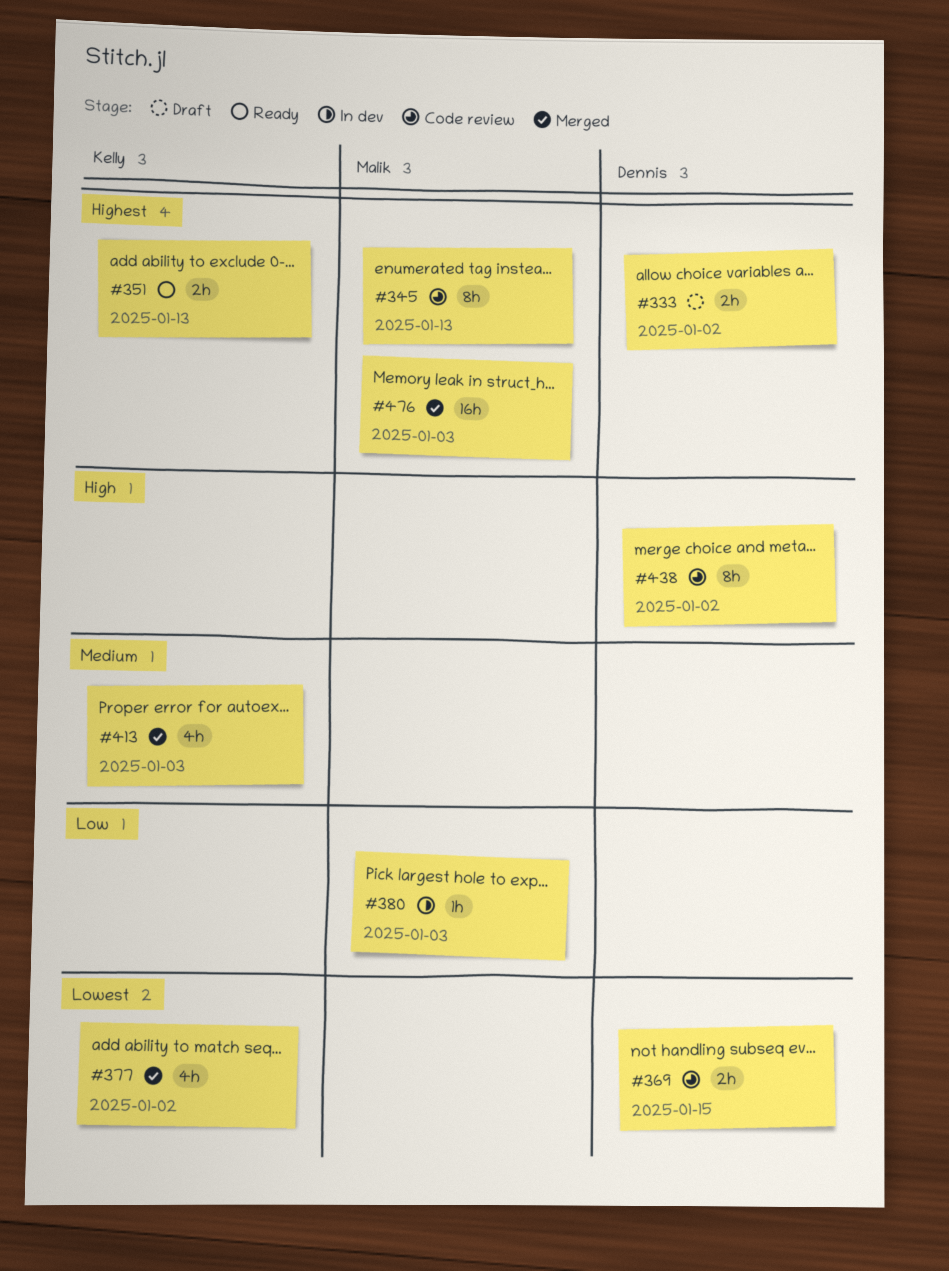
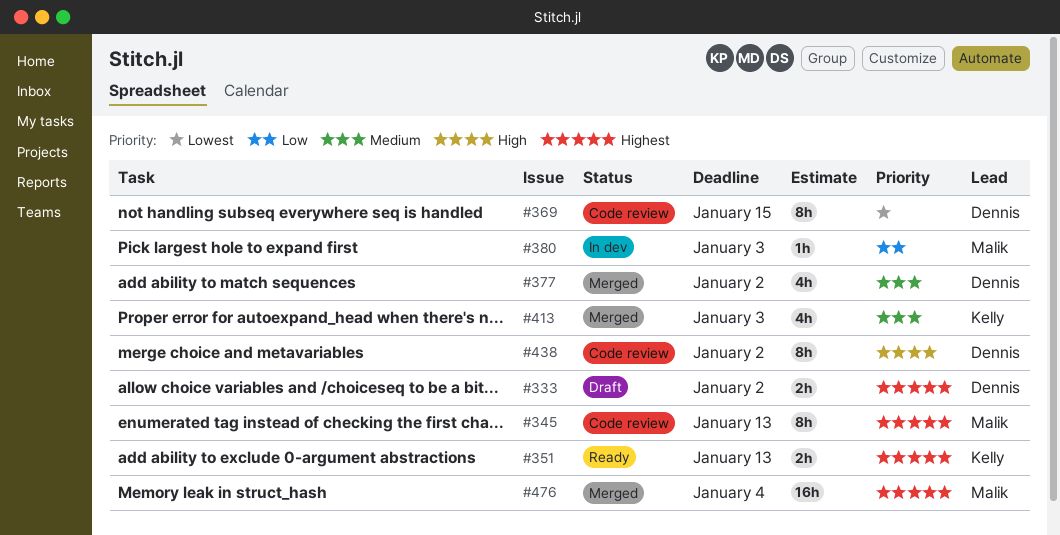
#369, estimate: 2h -> 8h
#377, owner: Kelly -> Dennis
#377, priority: Lowest -> Medium
#476, due: Jan 3 -> Jan 4

